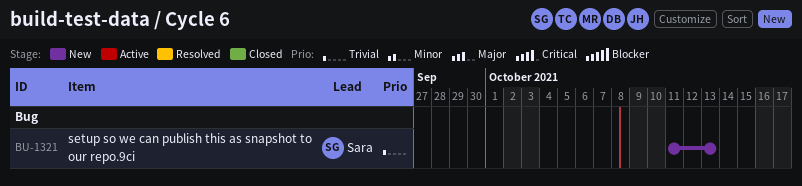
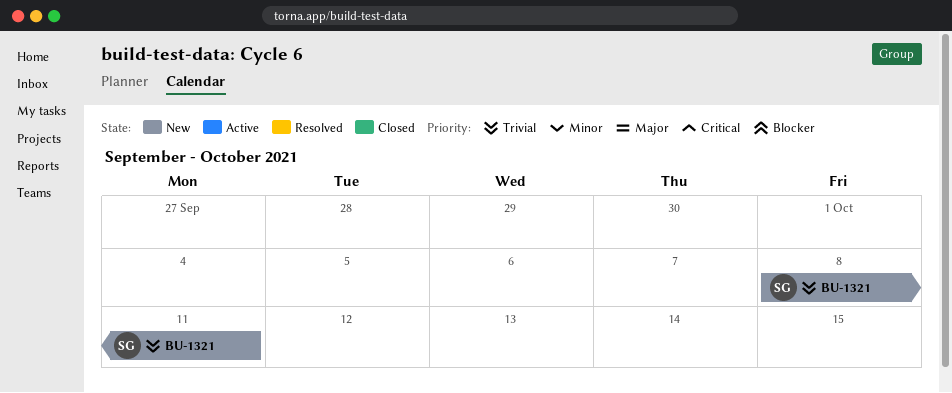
BU-1321, start: Oct 11 -> Oct 8
BU-1321, due: Oct 13 -> Oct 11

